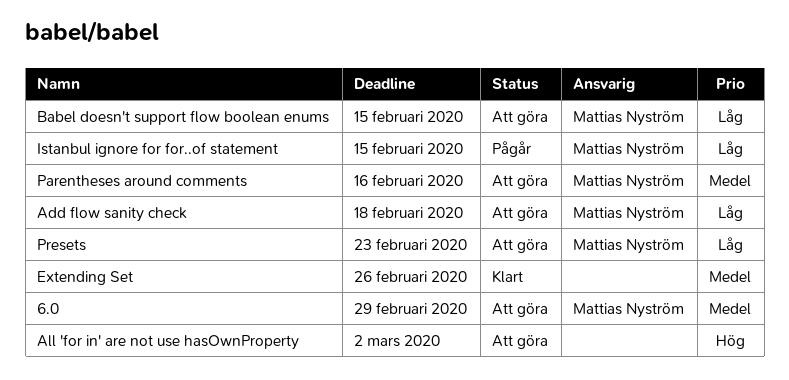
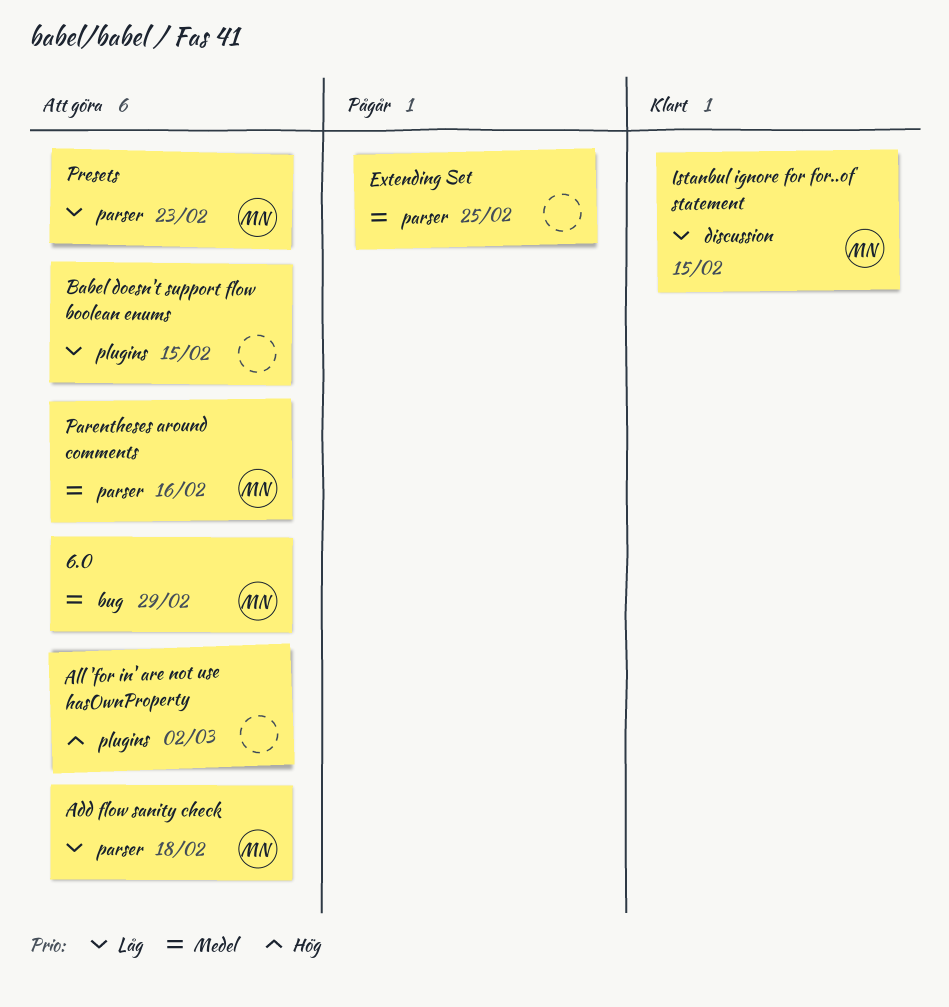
Babel doesn't support flow boolean enums, owner: Mattias Nyström -> none
Extending Set, status: Klart -> Pågår
Extending Set, due: Feb 26 -> Feb 25
Istanbul ignore for for..of statement, status: Pågår -> Klart

